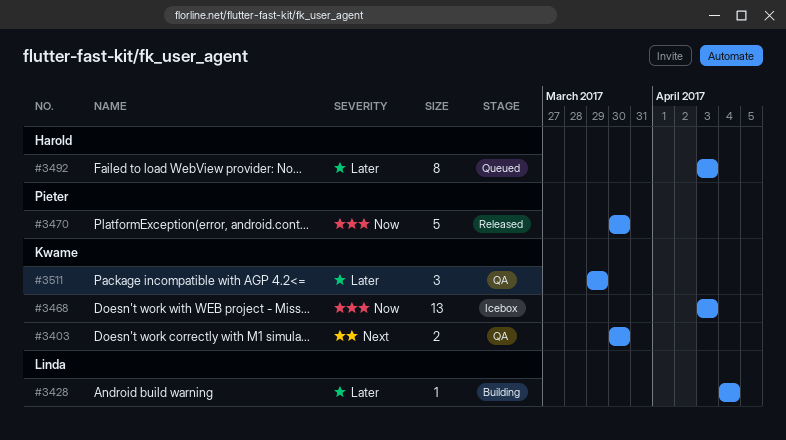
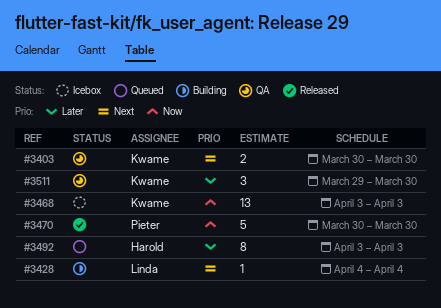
#3428, priority: Later -> Next
#3511, due: Mar 29 -> Mar 30

